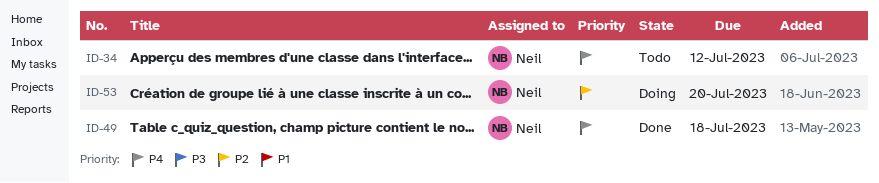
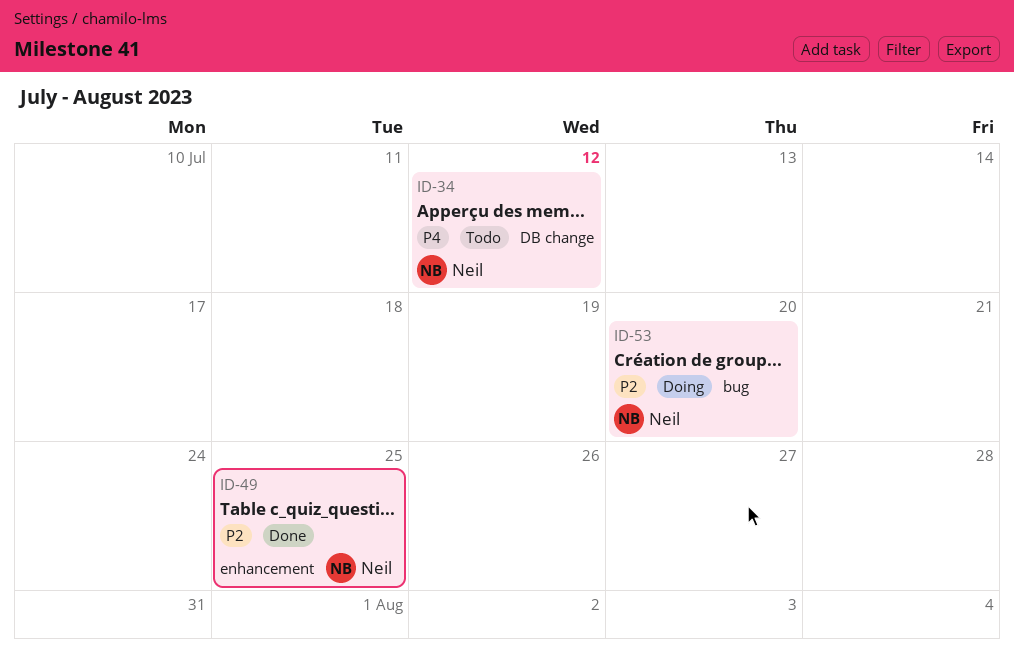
ID-49, priority: P4 -> P2
ID-49, due: Jul 18 -> Jul 25

